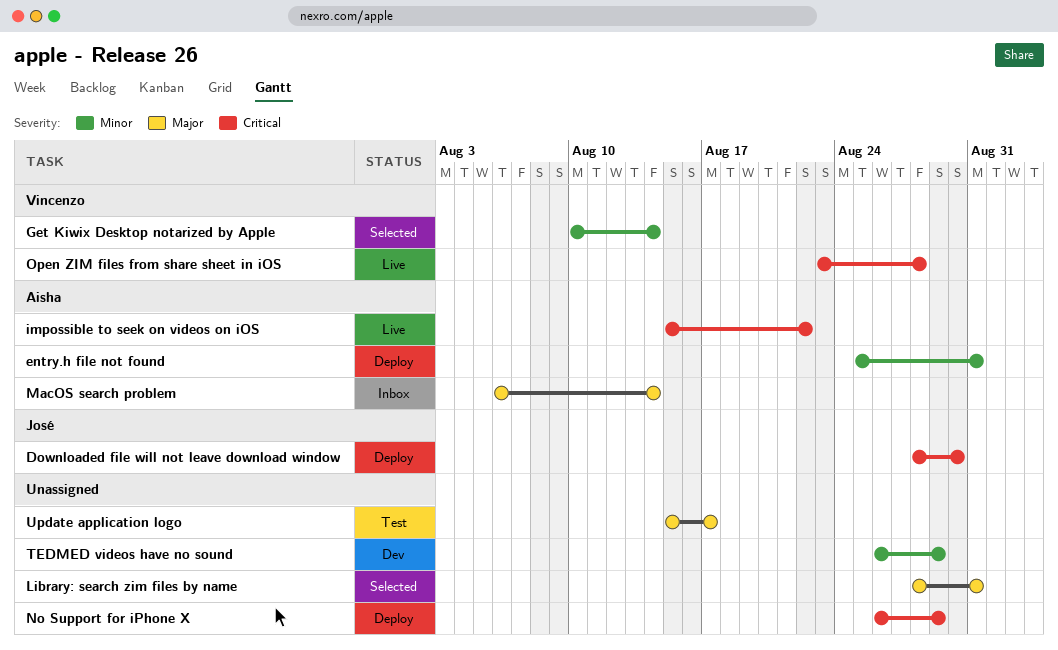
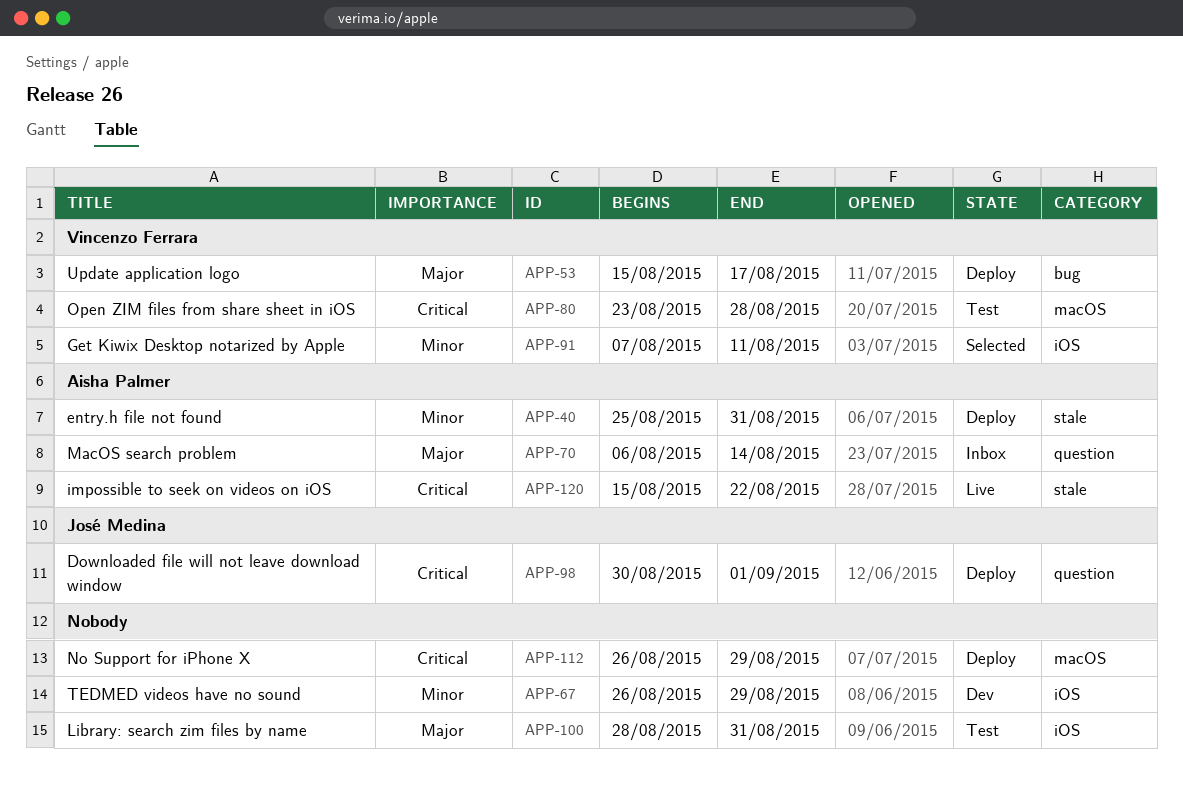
Downloaded file will not leave download window, start: Aug 28 -> Aug 30
Downloaded file will not leave download window, due: Aug 30 -> Sep 1
Get Kiwix Desktop notarized by Apple, start: Aug 10 -> Aug 7
Get Kiwix Desktop notarized by Apple, due: Aug 14 -> Aug 11
Library: search zim files by name, status: Selected -> Test
Open ZIM files from share sheet in iOS, status: Live -> Test
Update application logo, status: Test -> Deploy
Update application logo, owner: none -> Vincenzo Ferrara

